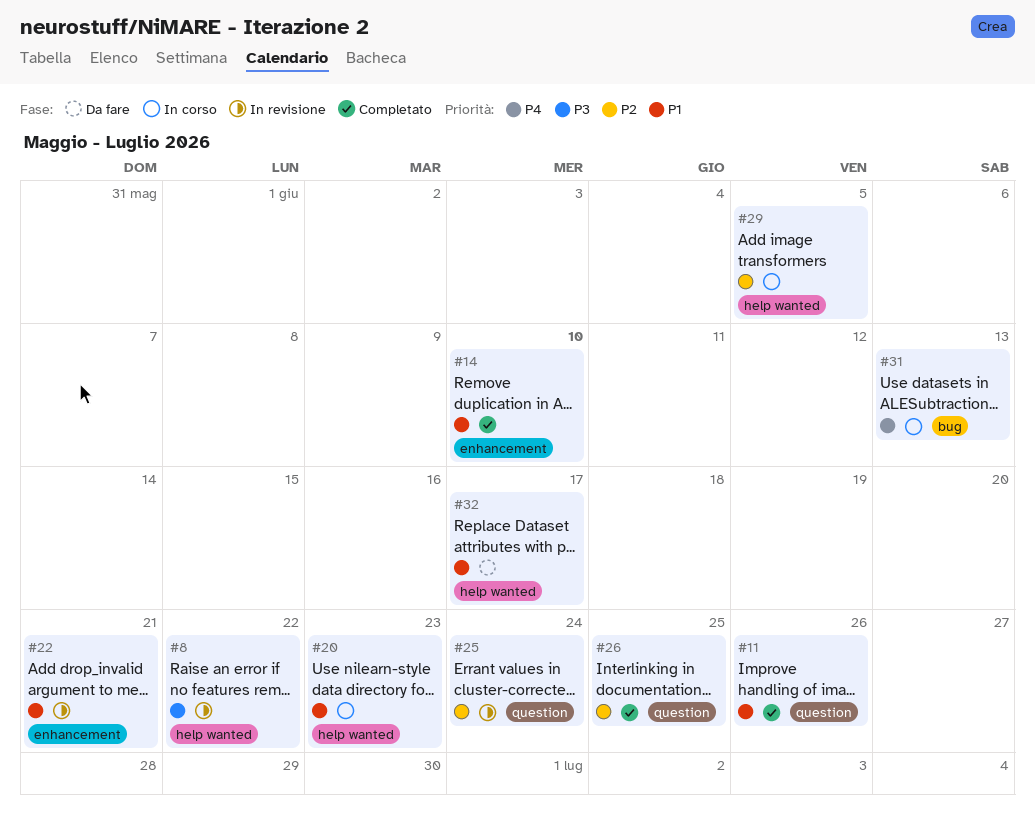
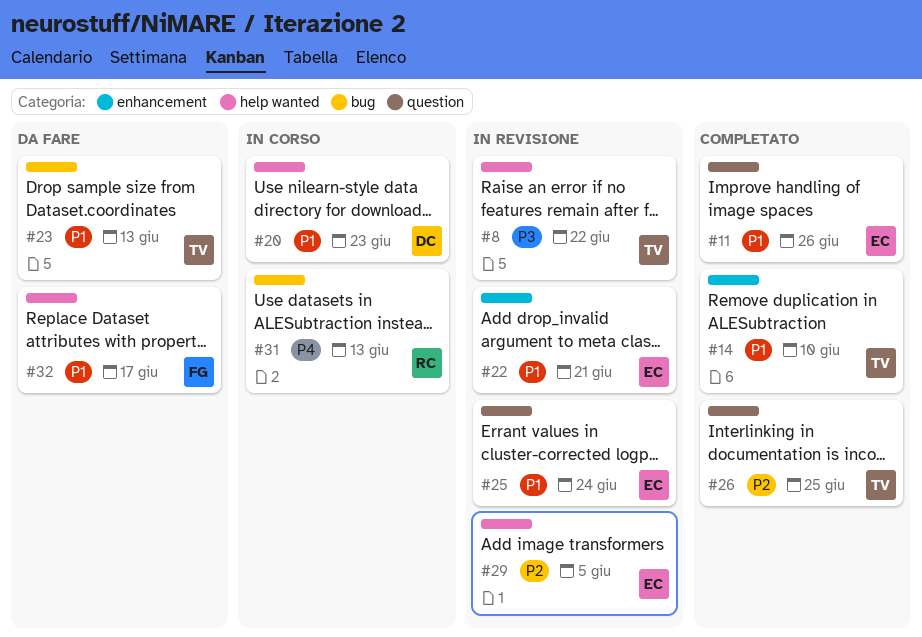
#23: none -> present
#25, priority: P2 -> P1
#29, status: In corso -> In revisione

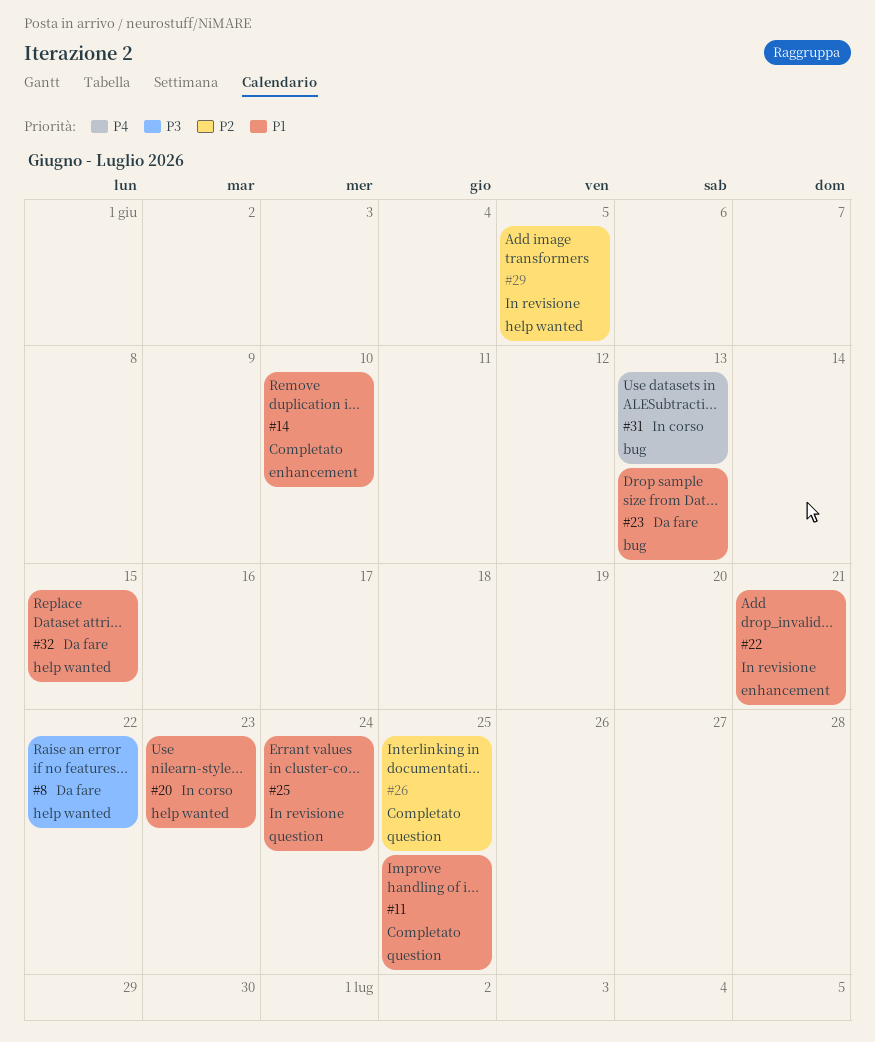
#8, status: In revisione -> Da fare
#11, due: Jun 26 -> Jun 25
#32, due: Jun 17 -> Jun 15

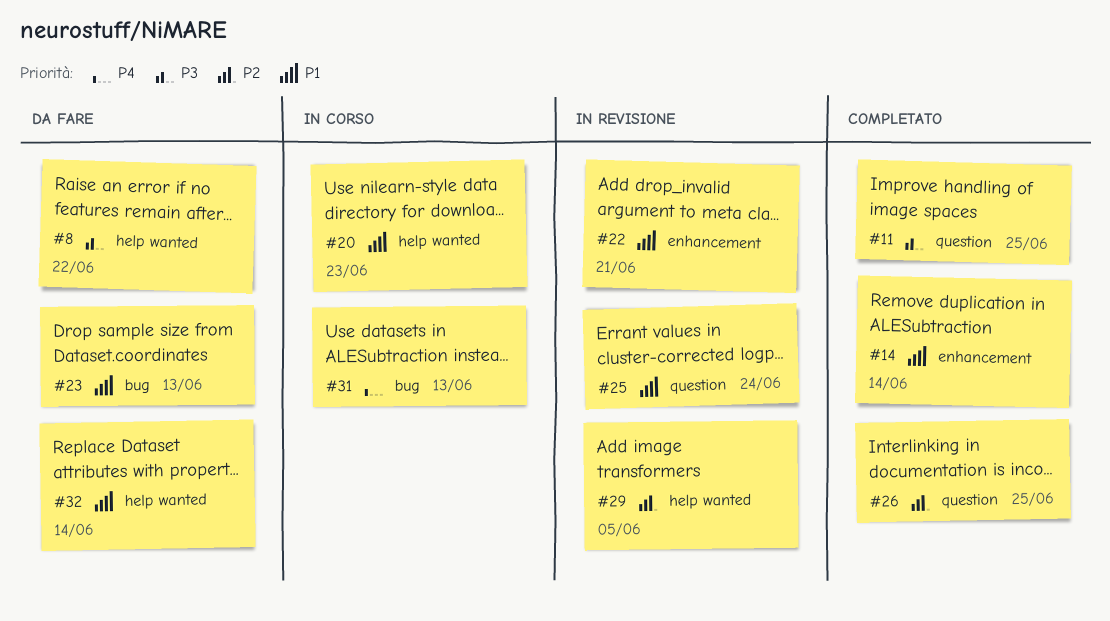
#11, priority: P1 -> P3
#14, due: Jun 10 -> Jun 14
#32, due: Jun 15 -> Jun 14

